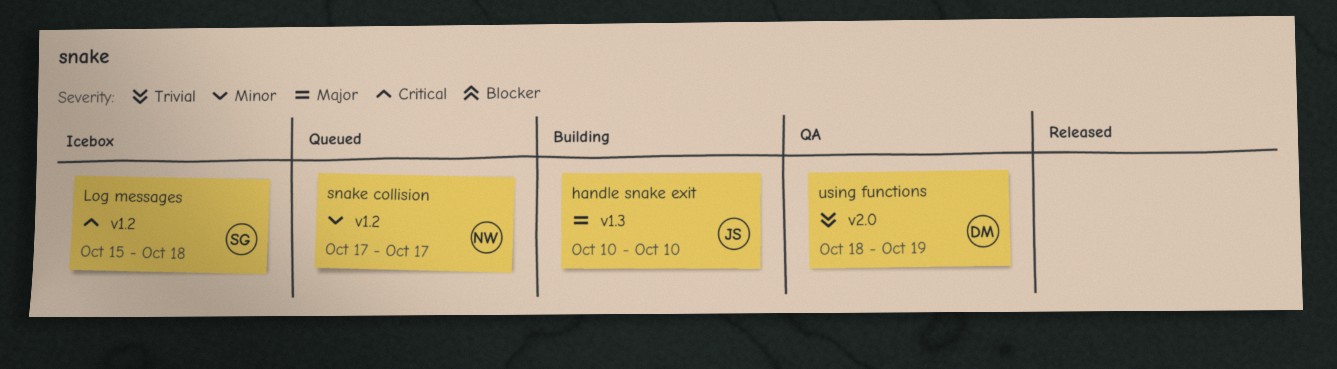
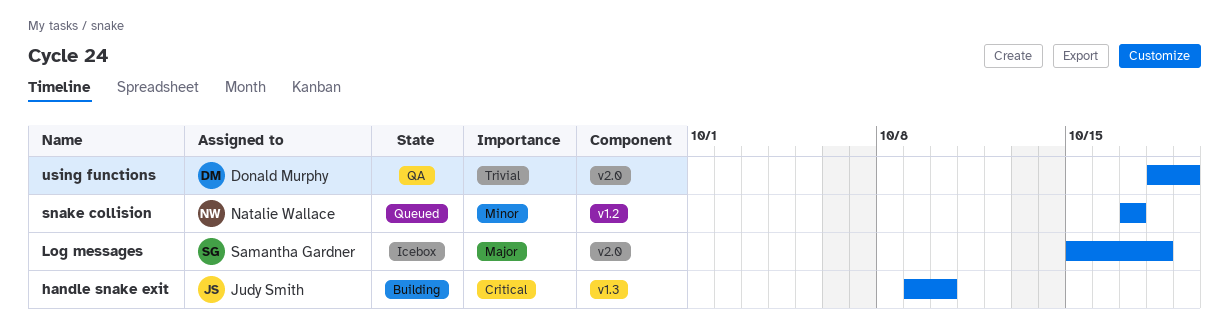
handle snake exit, priority: Major -> Critical
handle snake exit, start: Oct 10 -> Oct 9
Log messages, priority: Critical -> Major
Log messages, label: v1.2 -> v2.0

